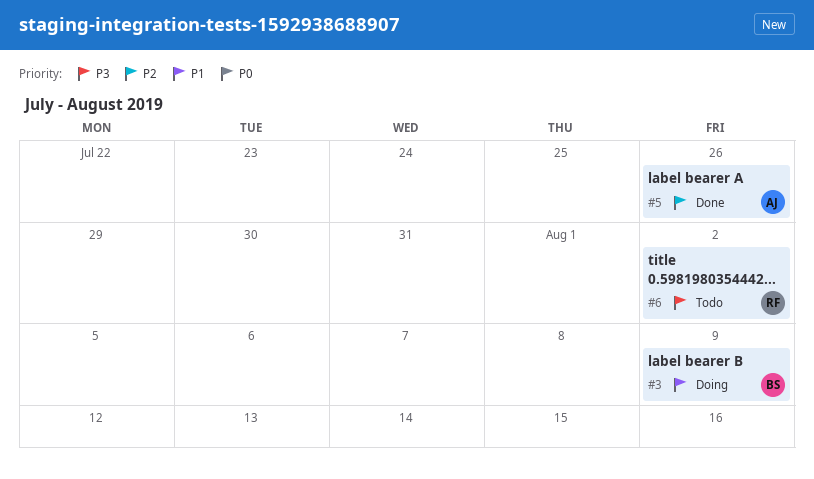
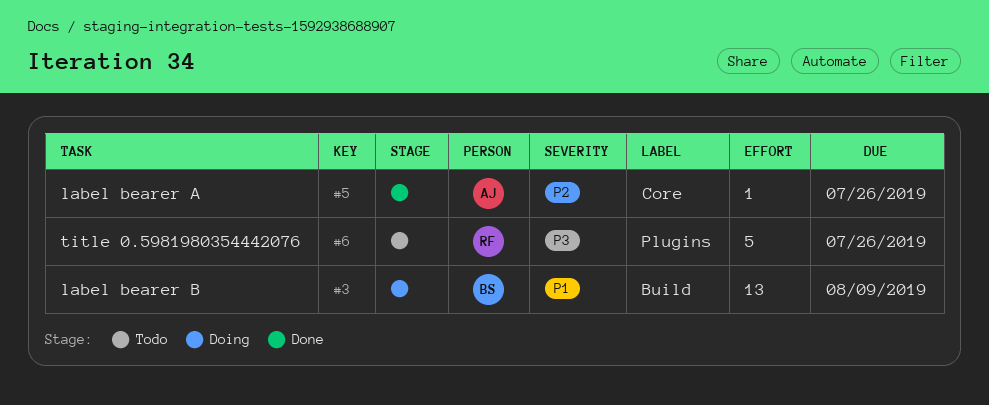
#6, due: Aug 2 -> Jul 26

